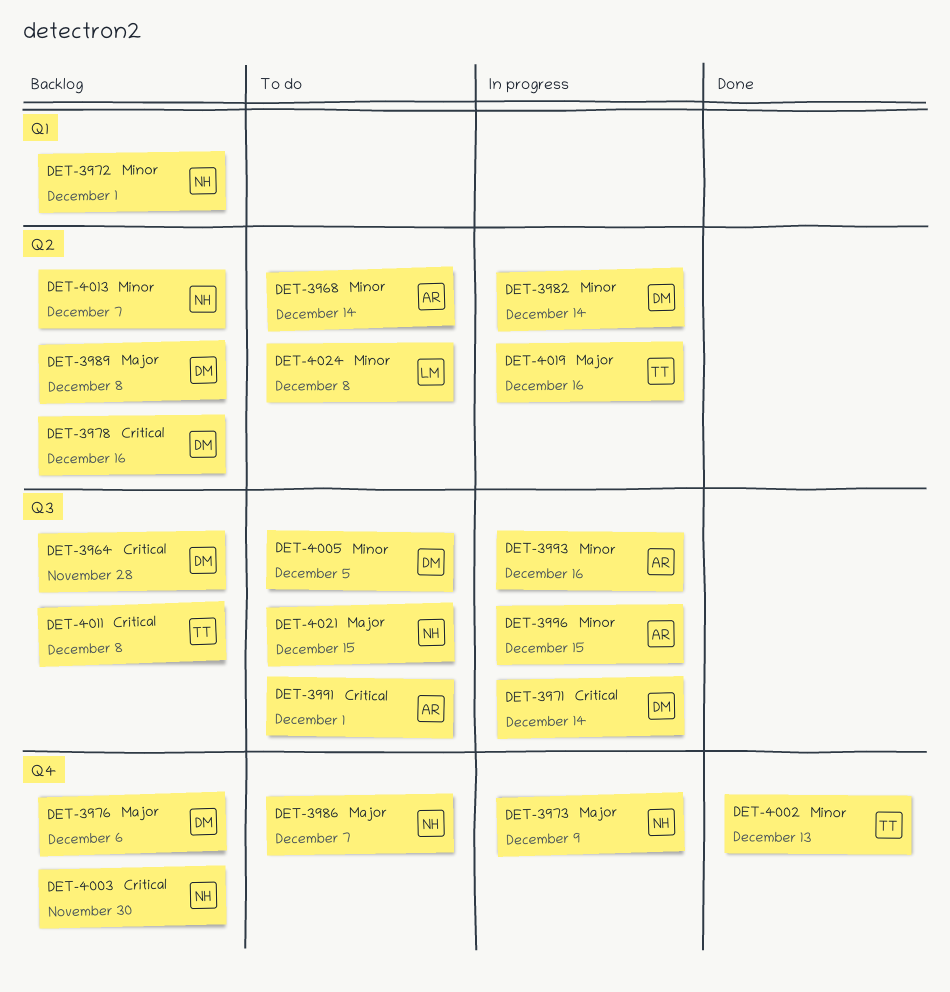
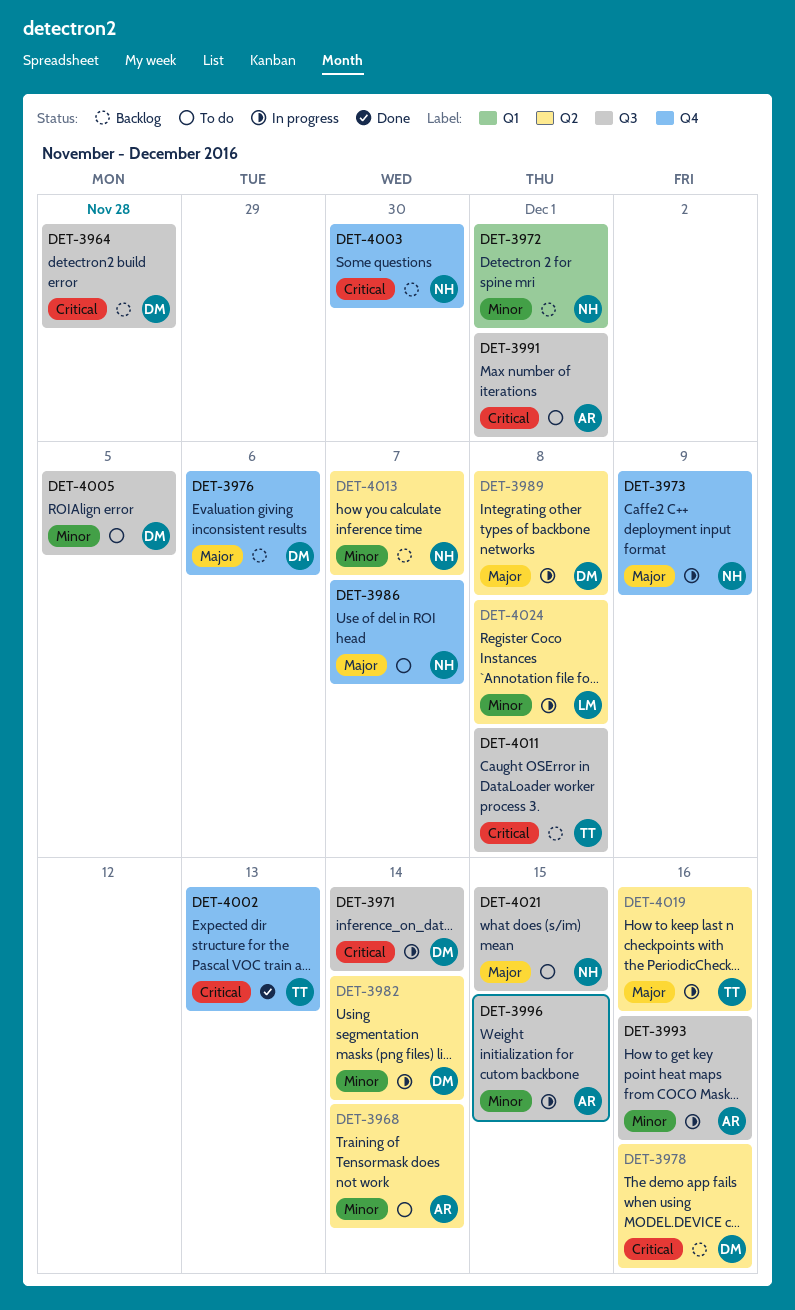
DET-3989, status: Backlog -> In progress
DET-4002, priority: Minor -> Critical
DET-4024, status: To do -> In progress

